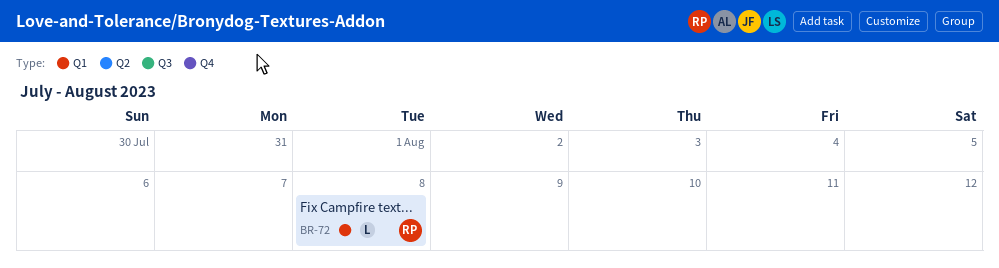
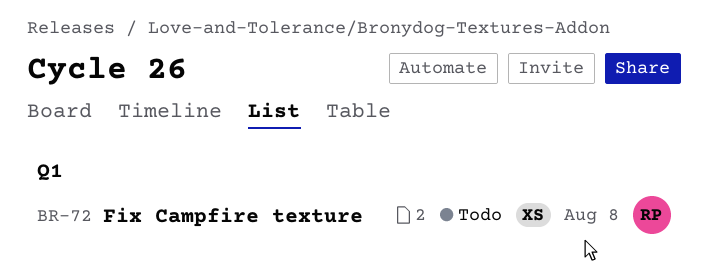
BR-72, estimate: L -> XS

